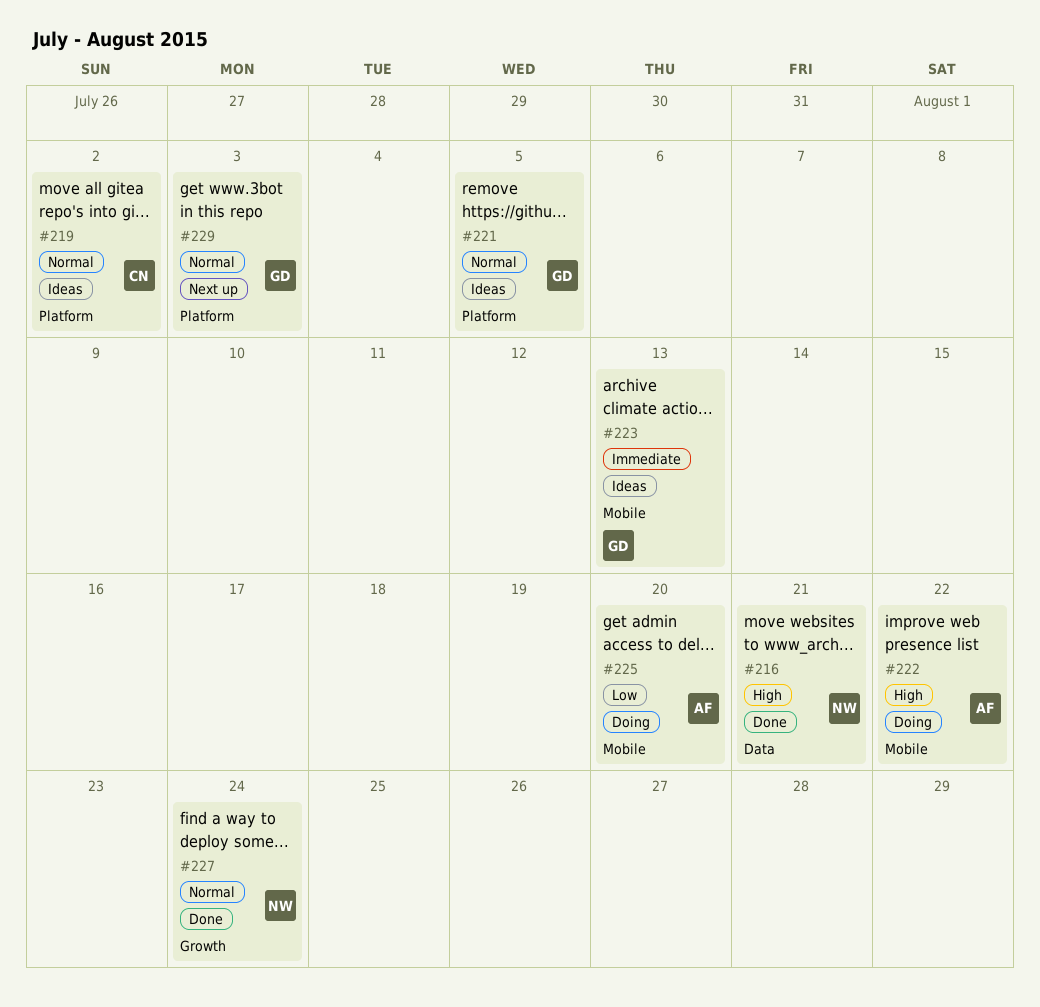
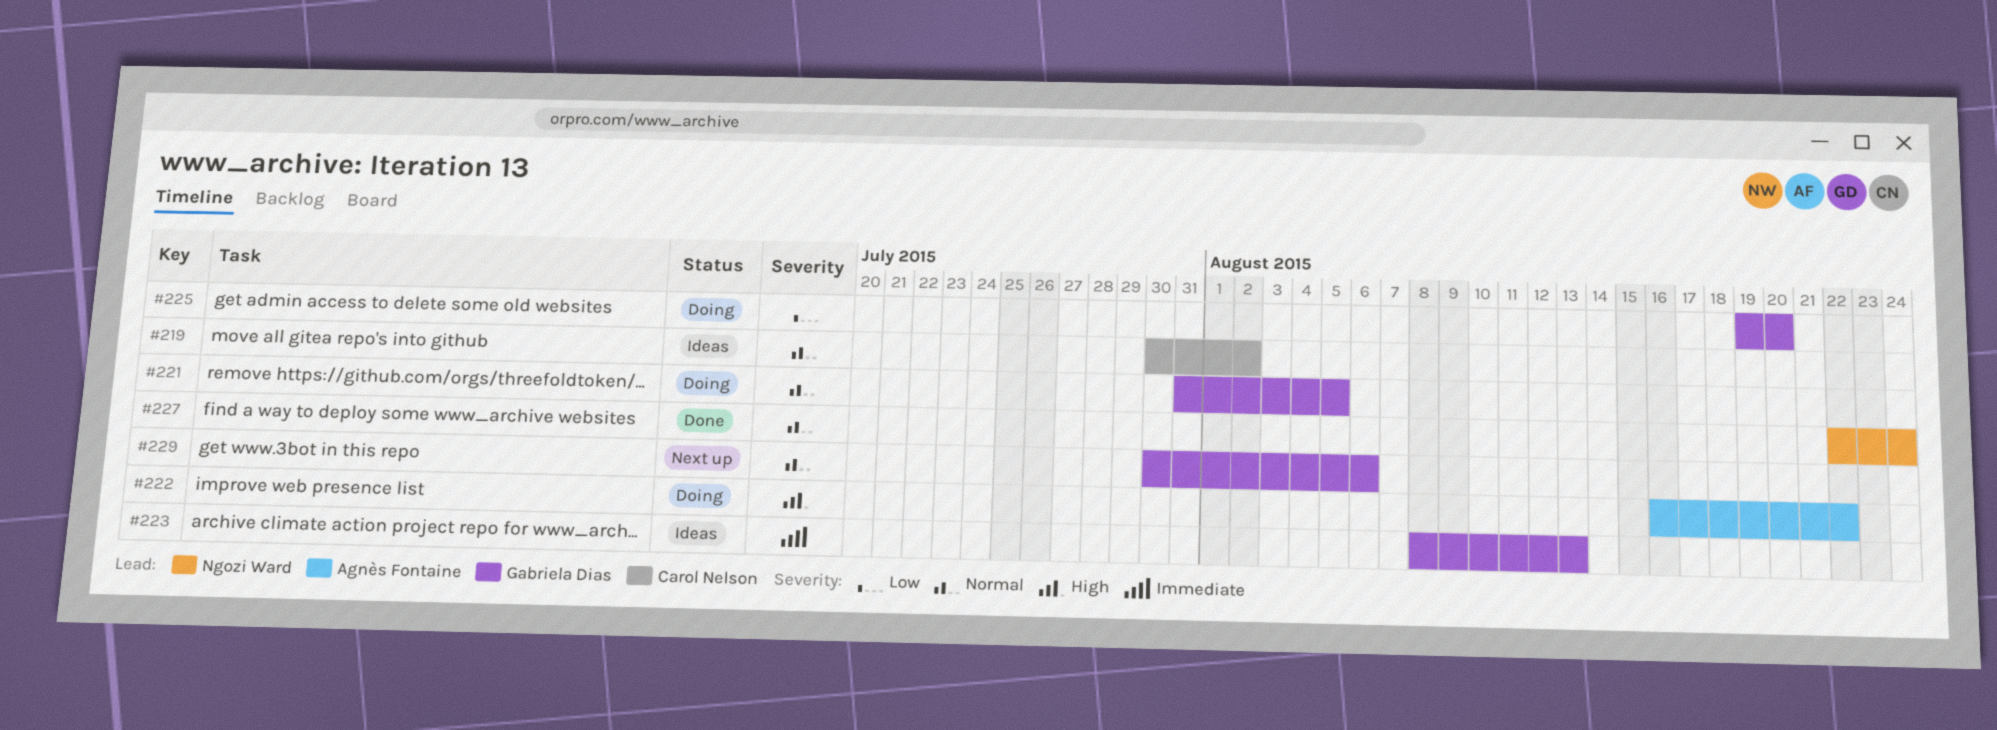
#216: present -> none
#221, status: Ideas -> Doing
#225, owner: Agnès Fontaine -> Gabriela Dias
#229, due: Aug 3 -> Aug 6

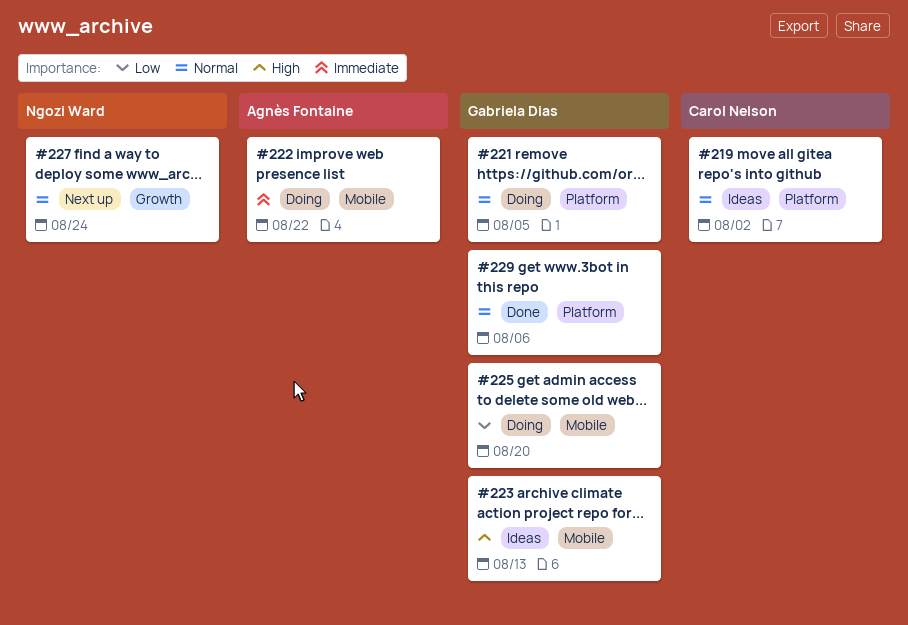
#222, priority: High -> Immediate
#223, priority: Immediate -> High
#227, status: Done -> Next up
#229, status: Next up -> Done

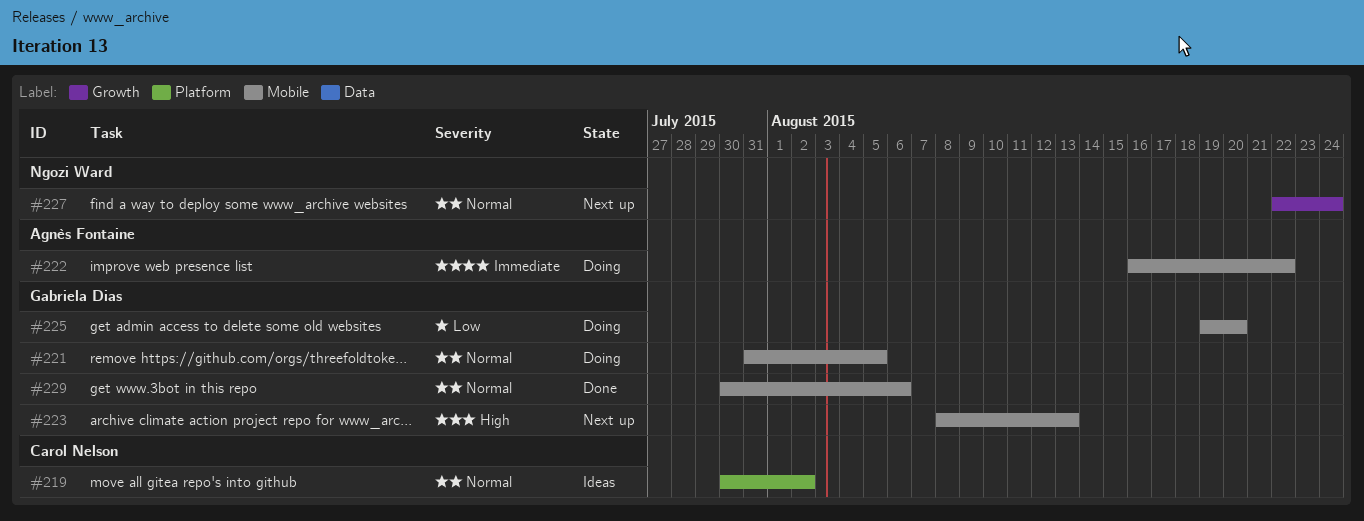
#221, label: Platform -> Mobile
#223, status: Ideas -> Next up
#229, label: Platform -> Mobile

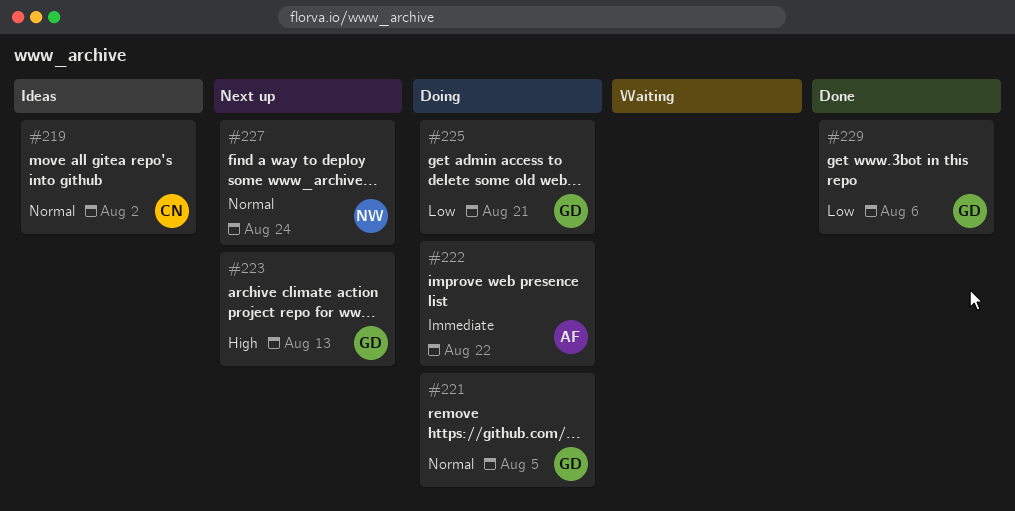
#225, due: Aug 20 -> Aug 21
#229, priority: Normal -> Low

